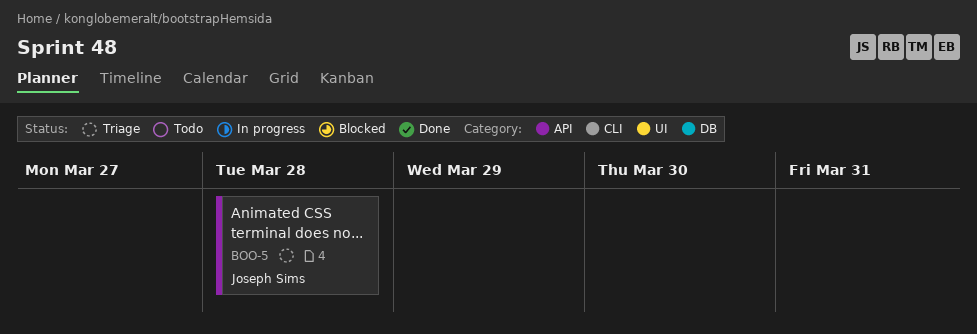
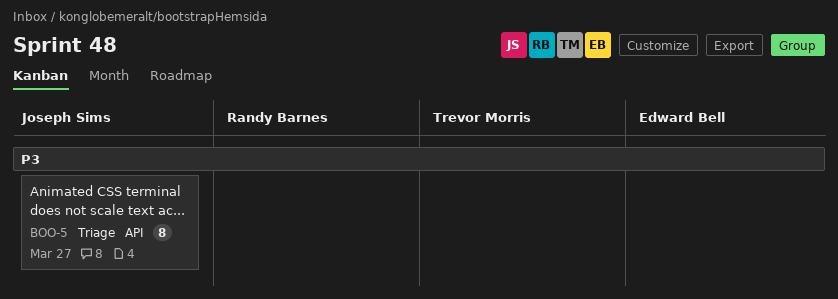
BOO-5, due: Mar 28 -> Mar 27

